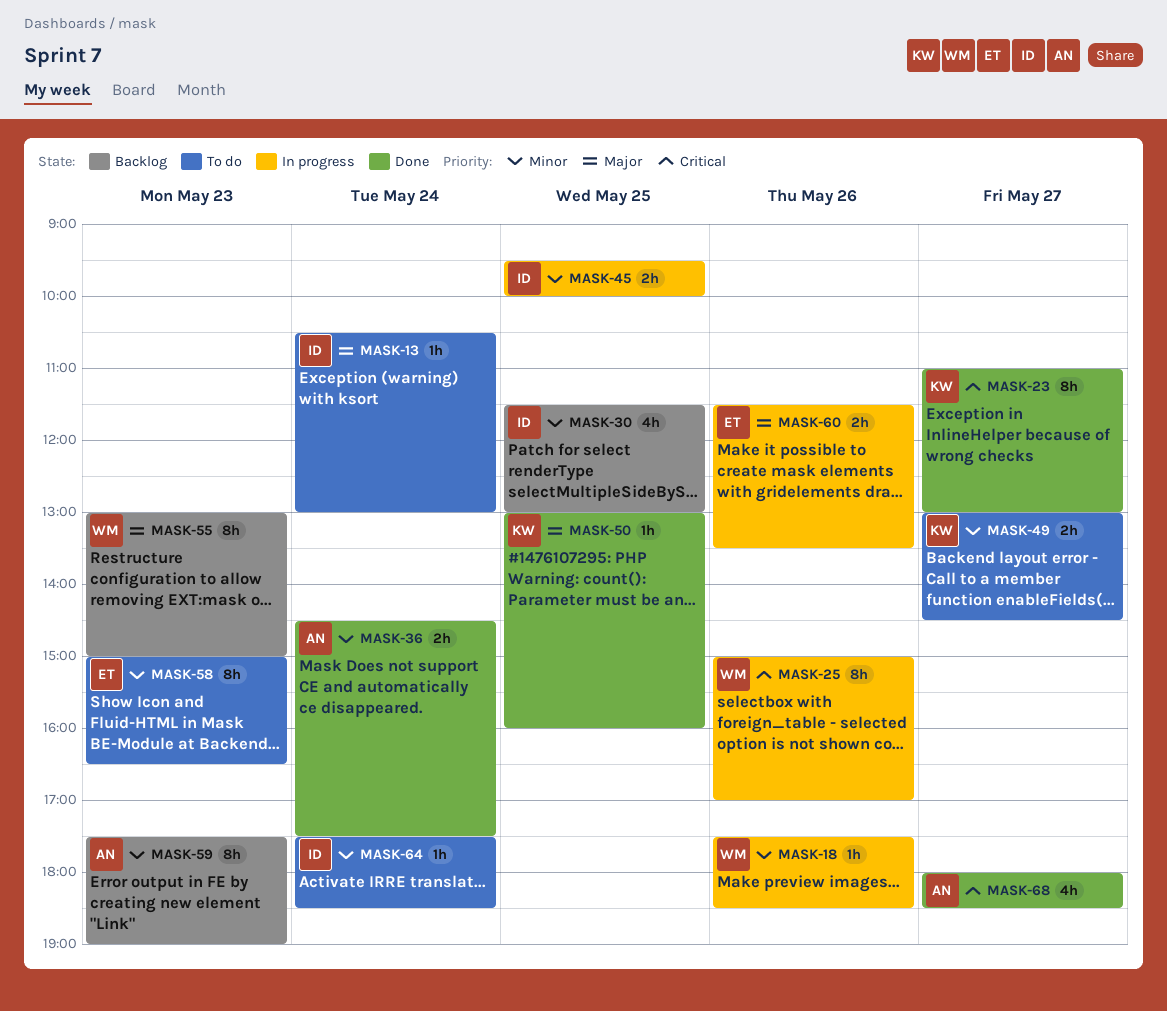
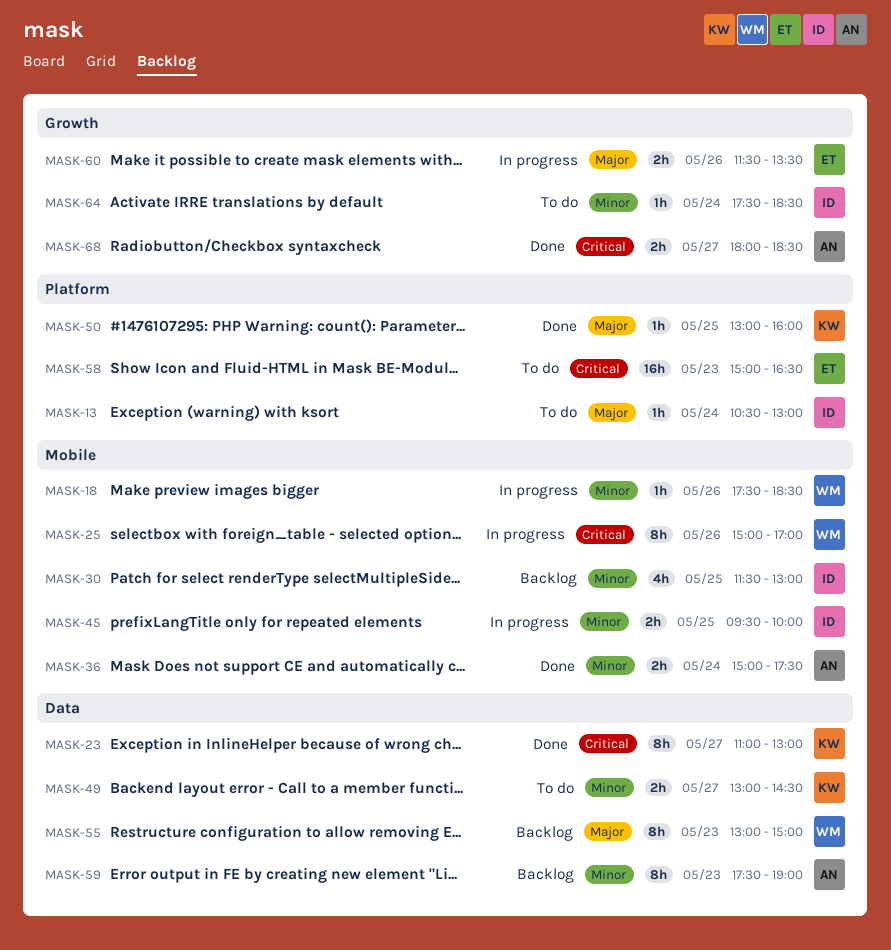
MASK-36, begins: 14:30 -> 15:00
MASK-58, priority: Minor -> Critical
MASK-58, estimate: 8h -> 16h
MASK-68, estimate: 4h -> 2h

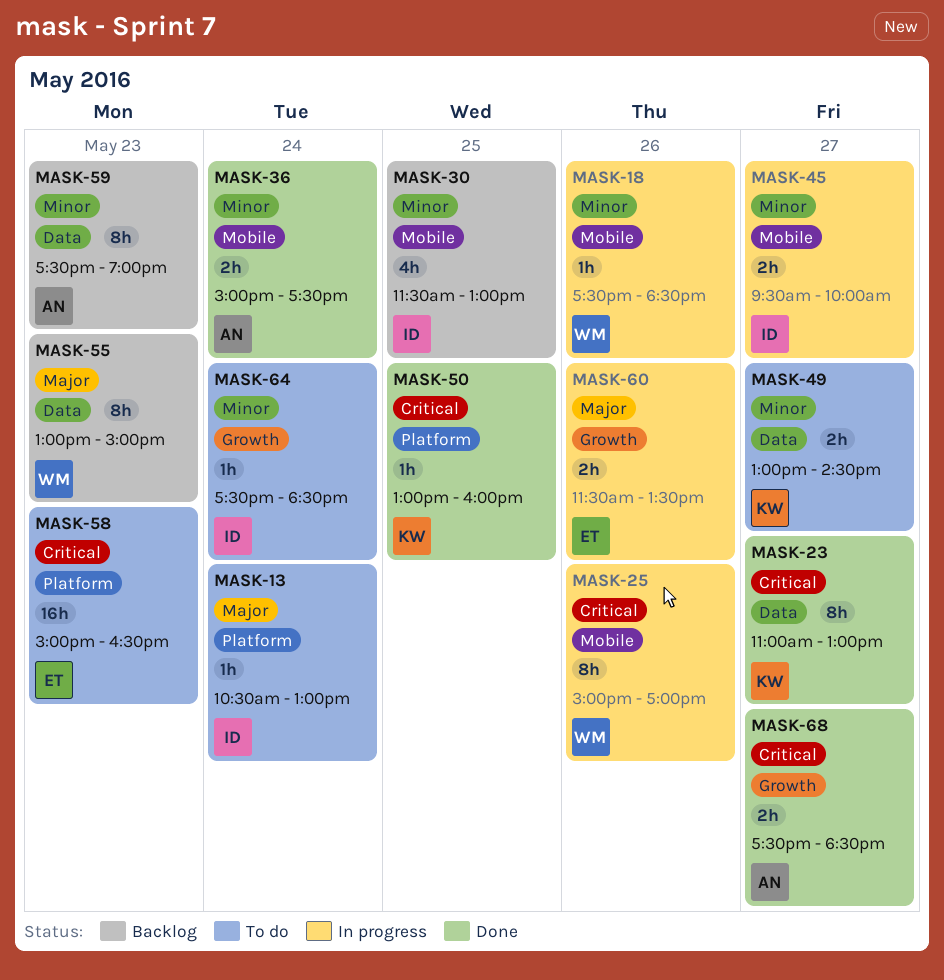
MASK-45, day: May 25 -> May 27
MASK-50, priority: Major -> Critical
MASK-68, begins: 18:00 -> 17:30

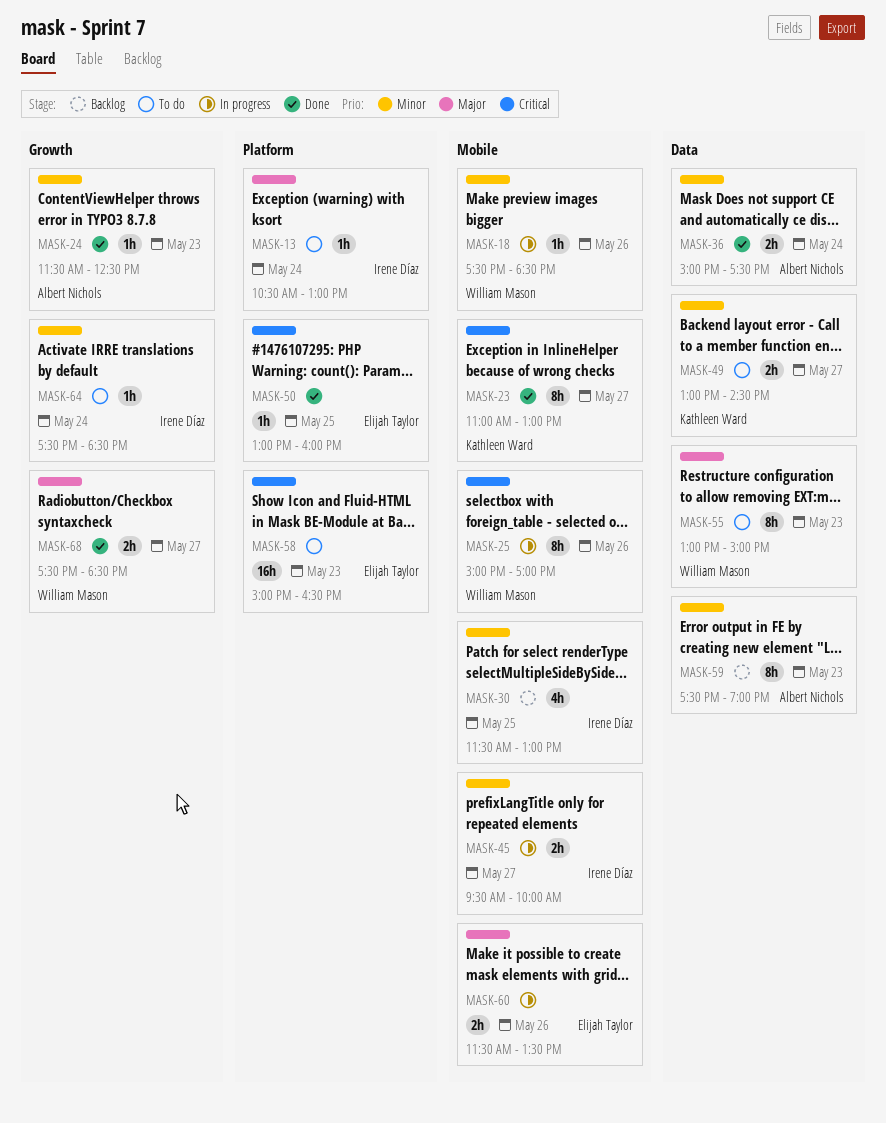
MASK-23, label: Data -> Mobile
MASK-24: none -> present
MASK-36, label: Mobile -> Data
MASK-50, owner: Kathleen Ward -> Elijah Taylor
MASK-55, status: Backlog -> To do
MASK-60, label: Growth -> Mobile
MASK-68, owner: Albert Nichols -> William Mason
MASK-68, priority: Critical -> Major

